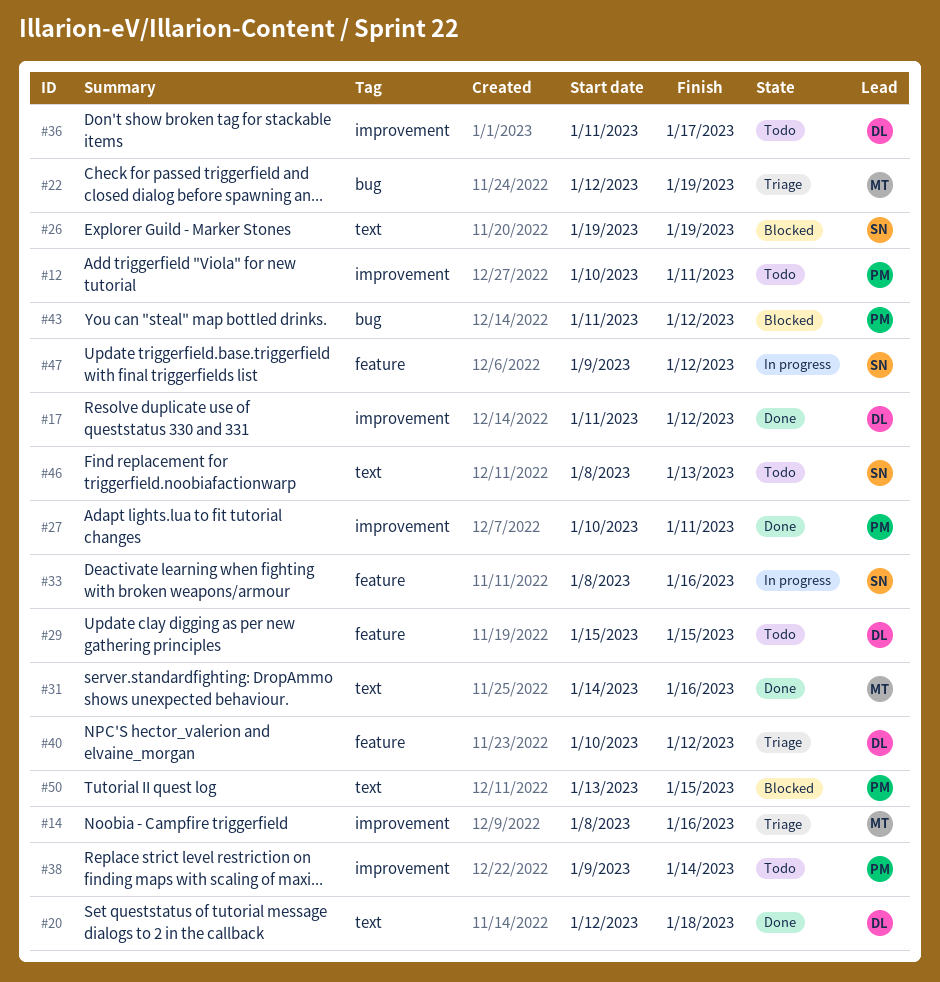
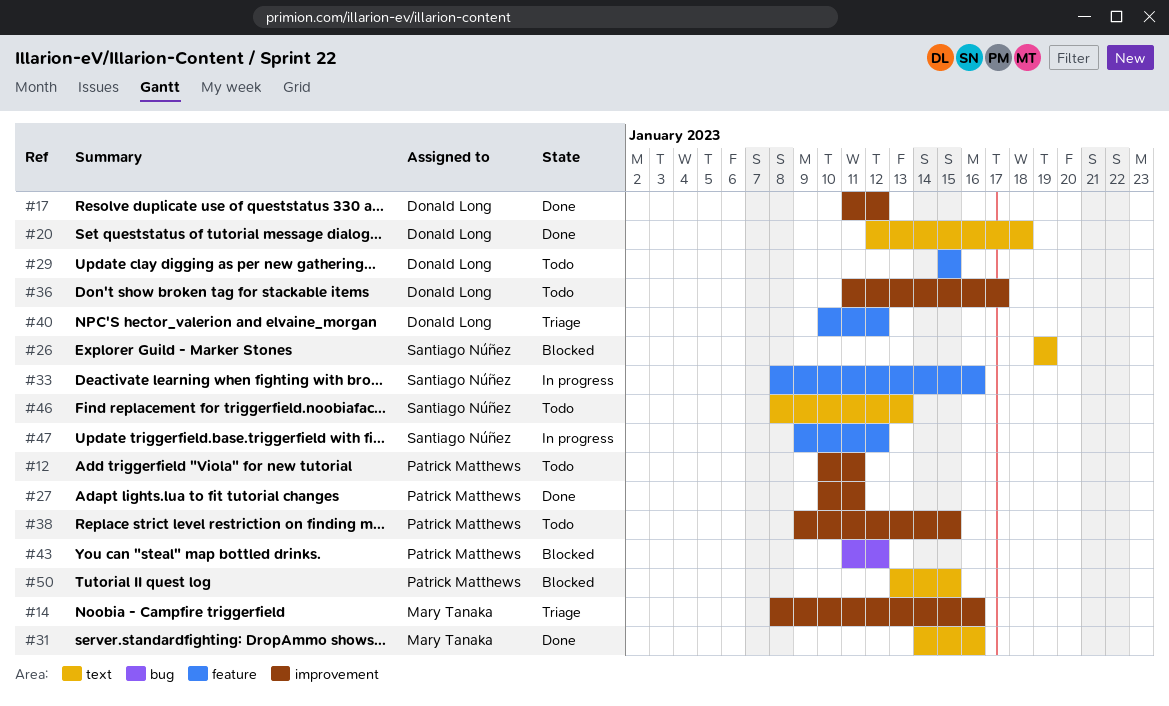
#22: present -> none
#38, due: Jan 14 -> Jan 15

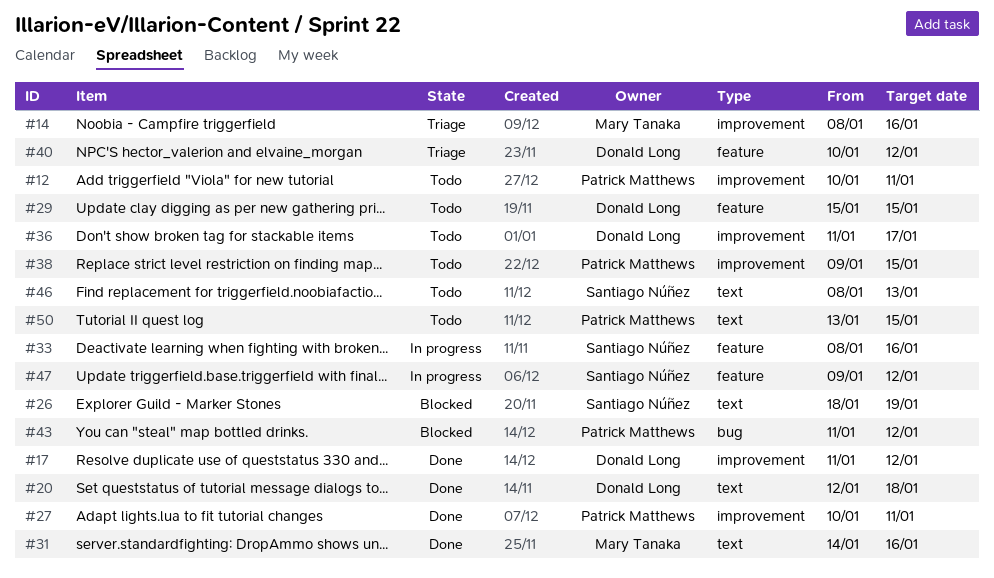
#26, start: Jan 19 -> Jan 18
#50, status: Blocked -> Todo

